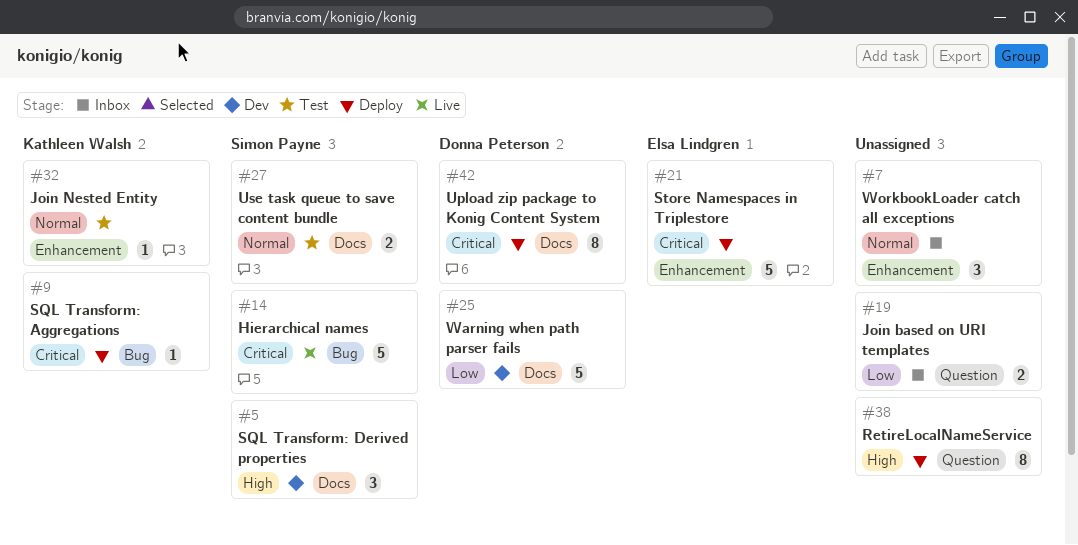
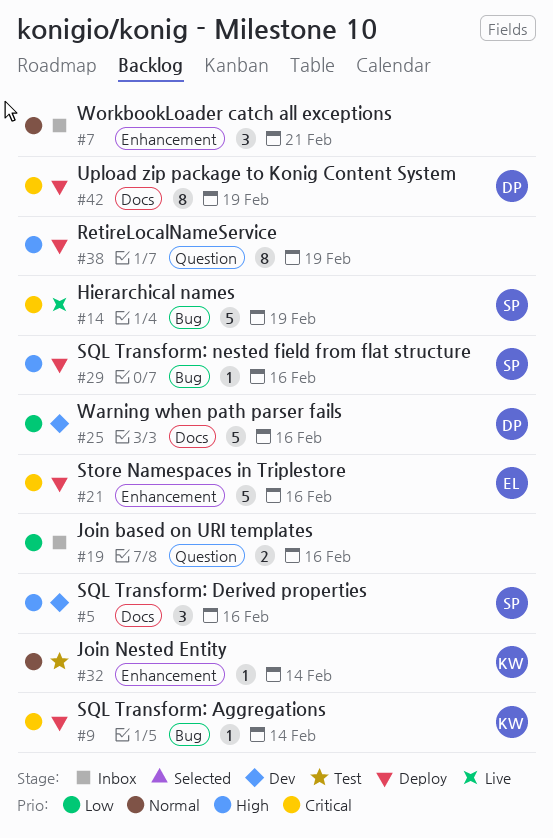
#27: present -> none
#29: none -> present

